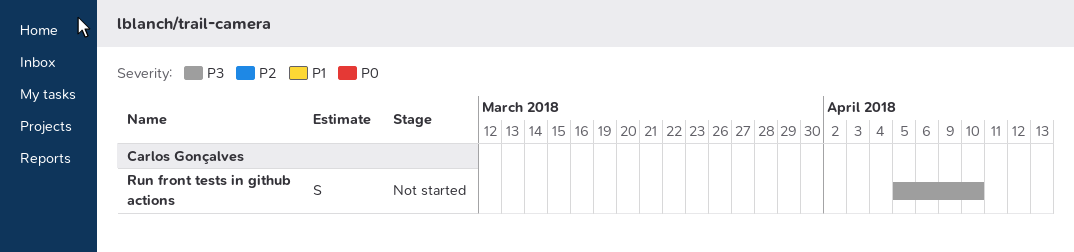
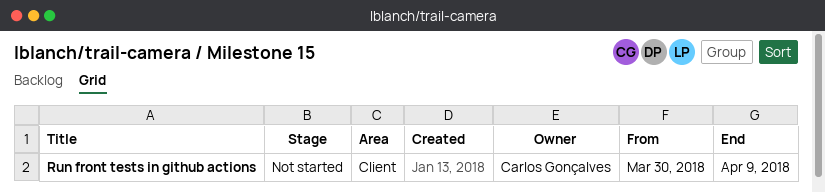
Run front tests in github actions, start: Apr 5 -> Mar 30
Run front tests in github actions, due: Apr 10 -> Apr 9

